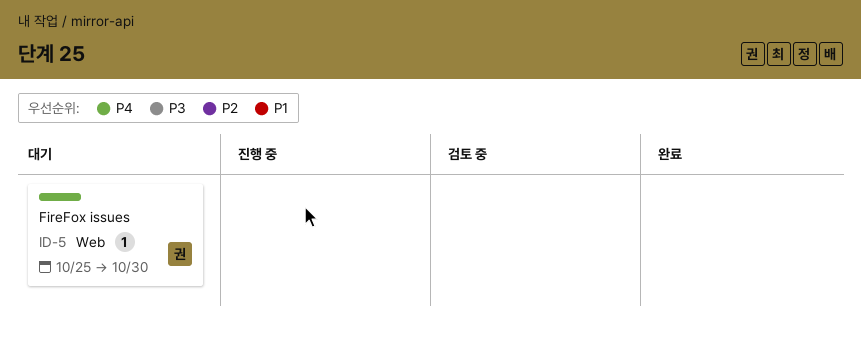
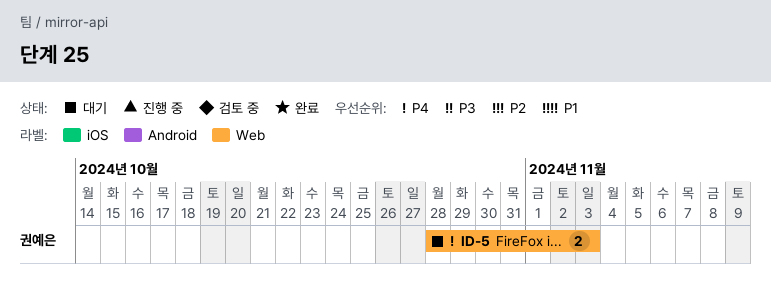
ID-5, estimate: 1 -> 2
ID-5, start: Oct 25 -> Oct 28
ID-5, due: Oct 30 -> Nov 3

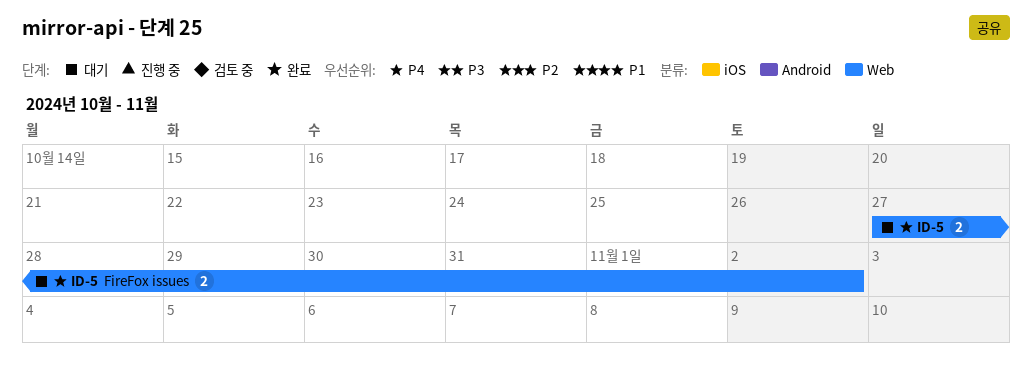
ID-5, start: Oct 28 -> Oct 27
ID-5, due: Nov 3 -> Nov 2

